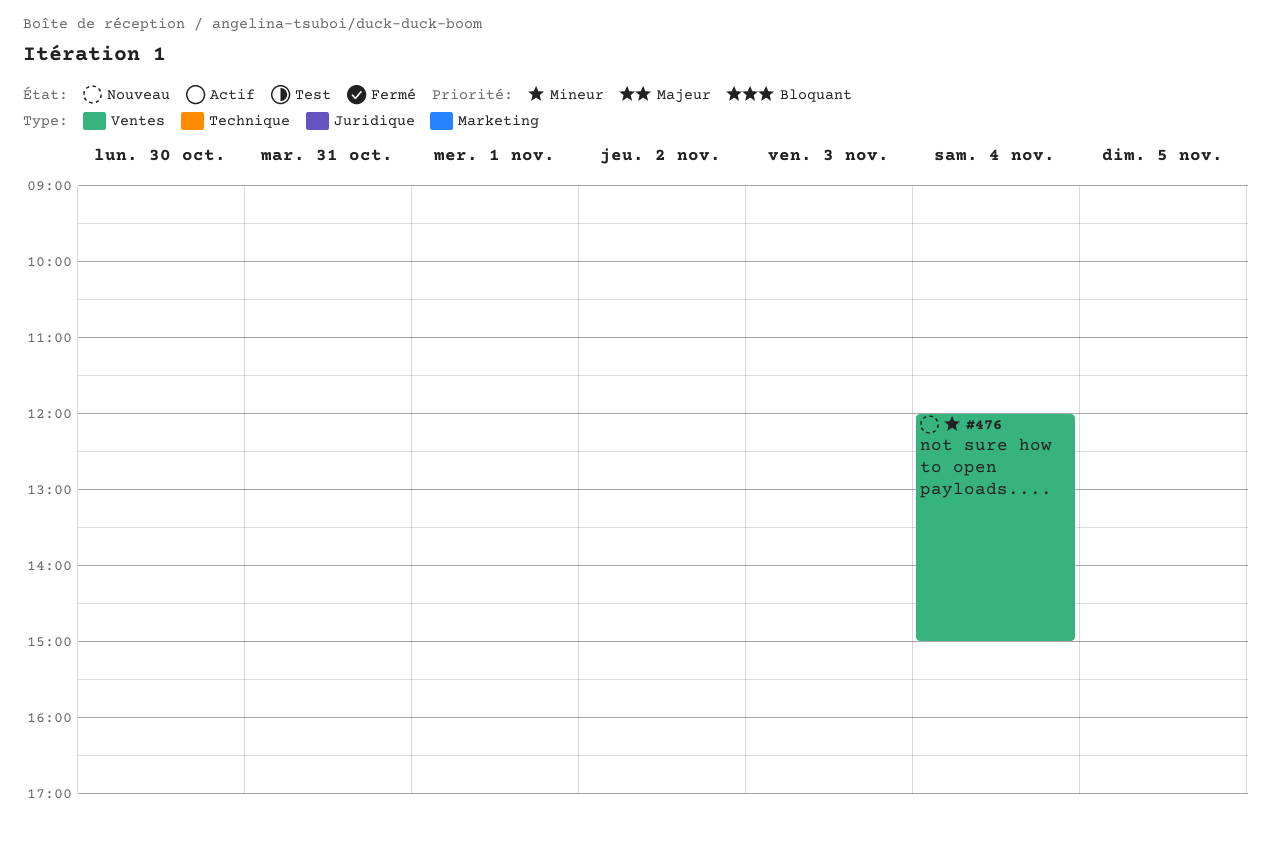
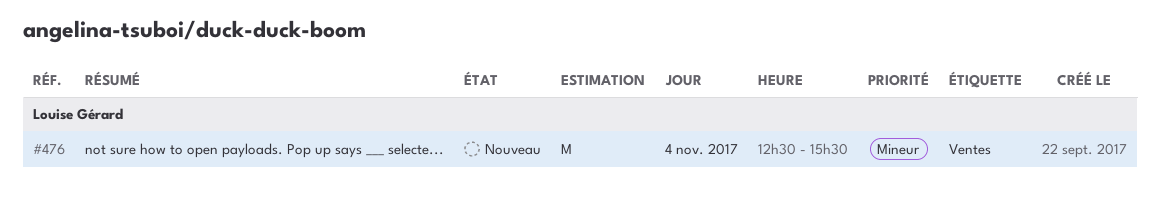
#476, begins: 12:00 -> 12:30
#476, ends: 15:00 -> 15:30

